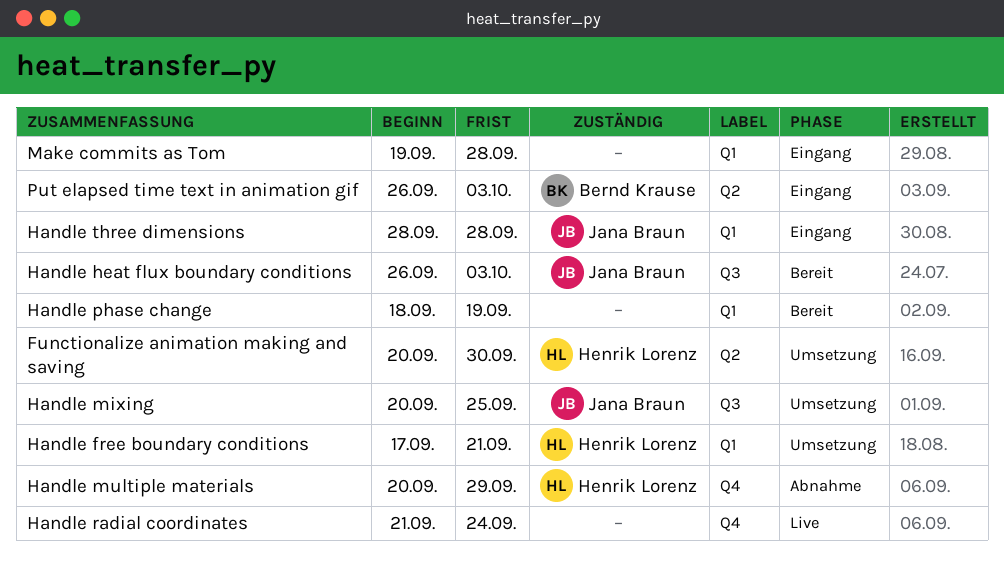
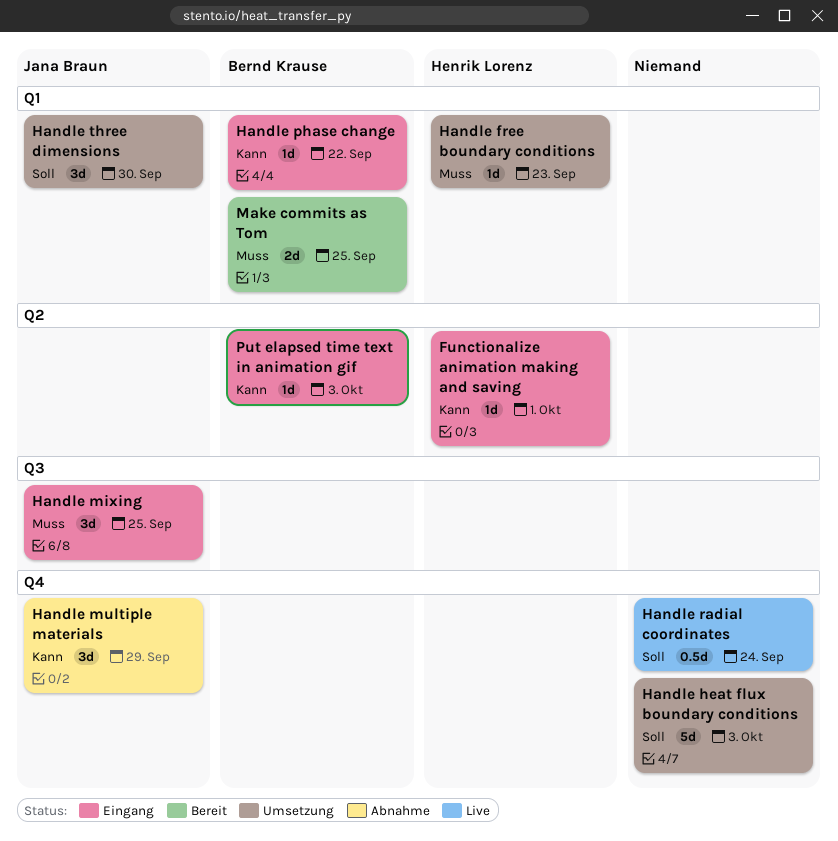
Functionalize animation making and saving, status: Umsetzung -> Eingang
Functionalize animation making and saving, due: Sep 30 -> Oct 1
Handle free boundary conditions, due: Sep 21 -> Sep 23
Handle heat flux boundary conditions, status: Bereit -> Umsetzung
Handle heat flux boundary conditions, owner: Jana Braun -> none
Handle heat flux boundary conditions, label: Q3 -> Q4
Handle mixing, status: Umsetzung -> Eingang
Handle multiple materials, owner: Henrik Lorenz -> Jana Braun
Handle phase change, status: Bereit -> Eingang
Handle phase change, owner: none -> Bernd Krause
Handle phase change, due: Sep 19 -> Sep 22
Handle three dimensions, status: Eingang -> Umsetzung
Handle three dimensions, due: Sep 28 -> Sep 30
Make commits as Tom, status: Eingang -> Bereit
Make commits as Tom, owner: none -> Bernd Krause
Make commits as Tom, due: Sep 28 -> Sep 25

